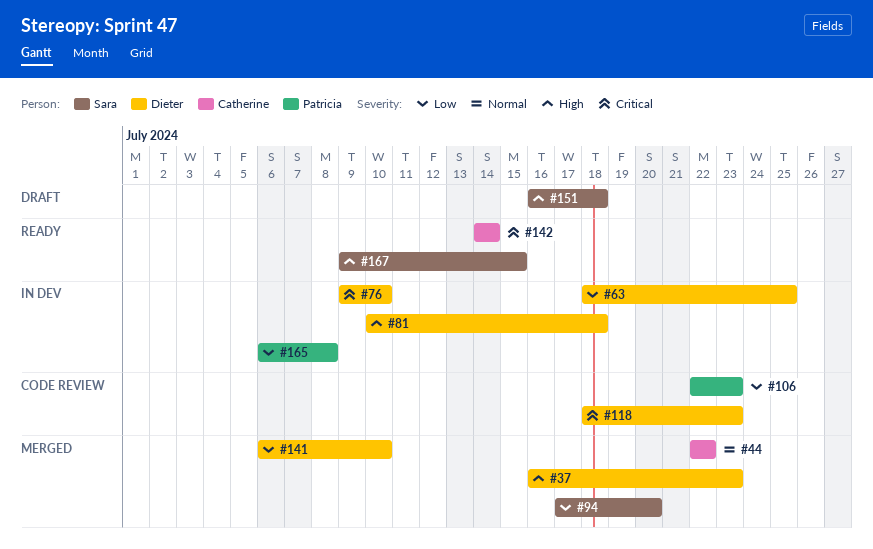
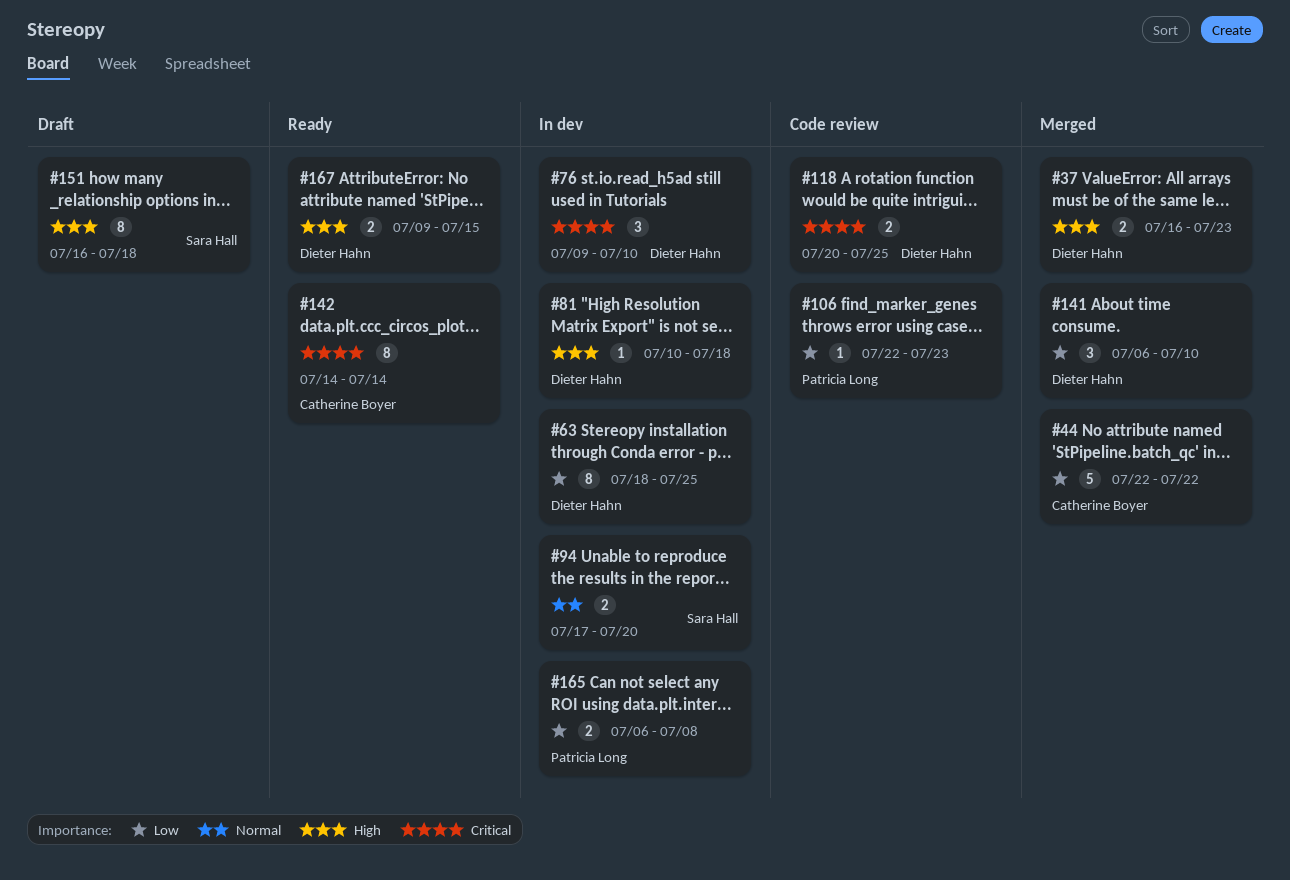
#44, priority: Normal -> Low
#94, status: Merged -> In dev
#94, priority: Low -> Normal
#118, start: Jul 18 -> Jul 20
#118, due: Jul 23 -> Jul 25
#167, owner: Sara Hall -> Dieter Hahn

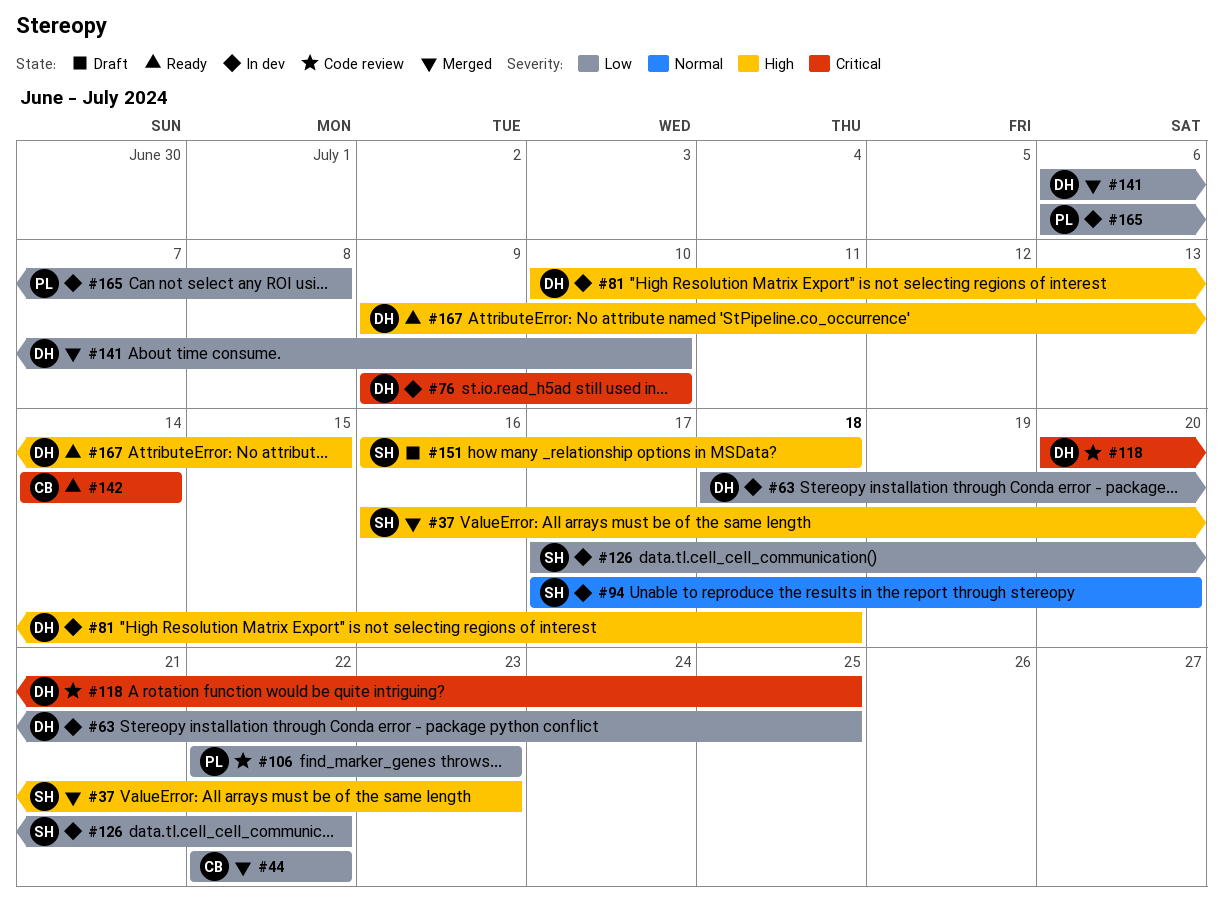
#37, owner: Dieter Hahn -> Sara Hall
#126: none -> present

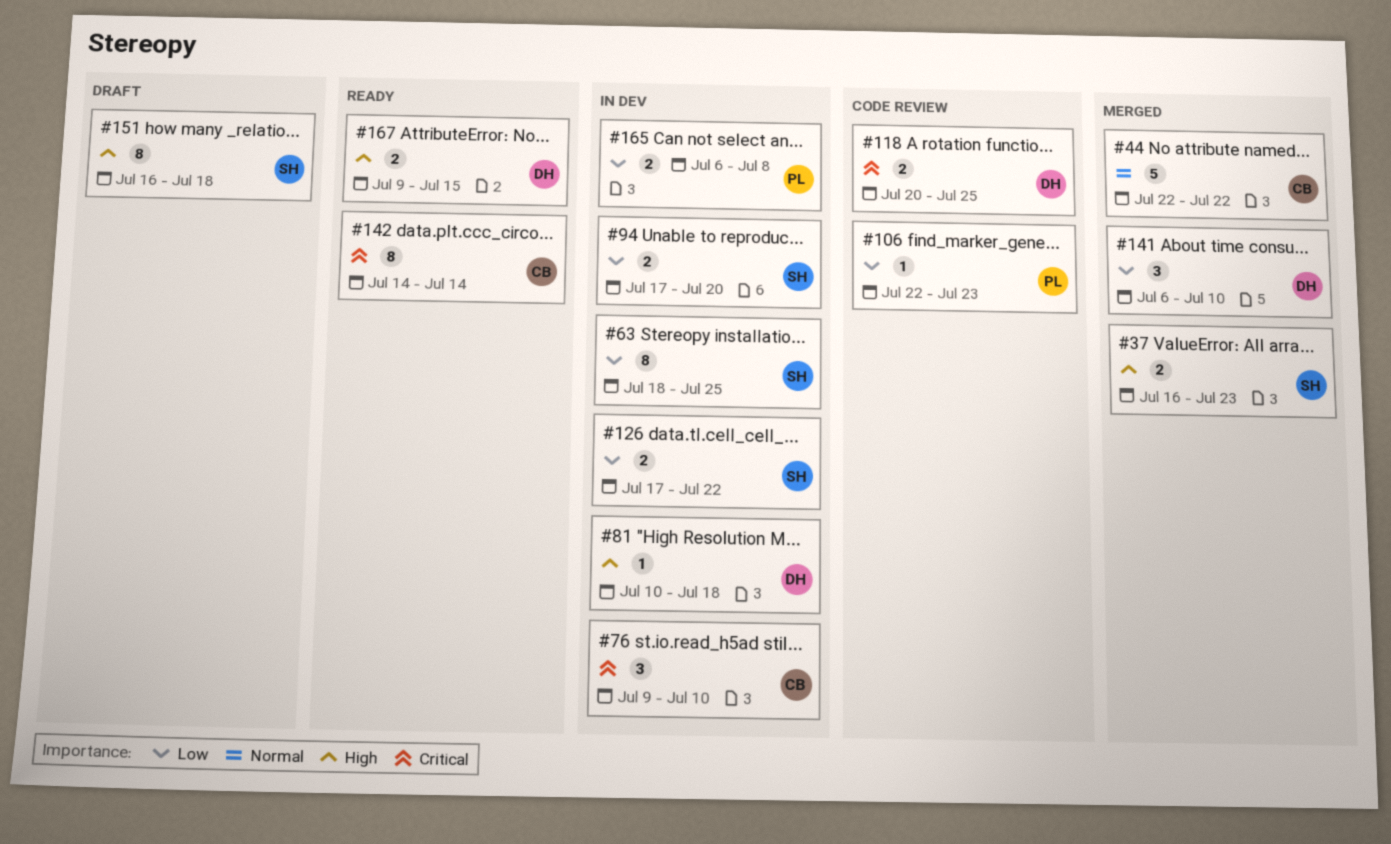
#44, priority: Low -> Normal
#63, owner: DH -> SH
#76, owner: DH -> CB
#94, priority: Normal -> Low

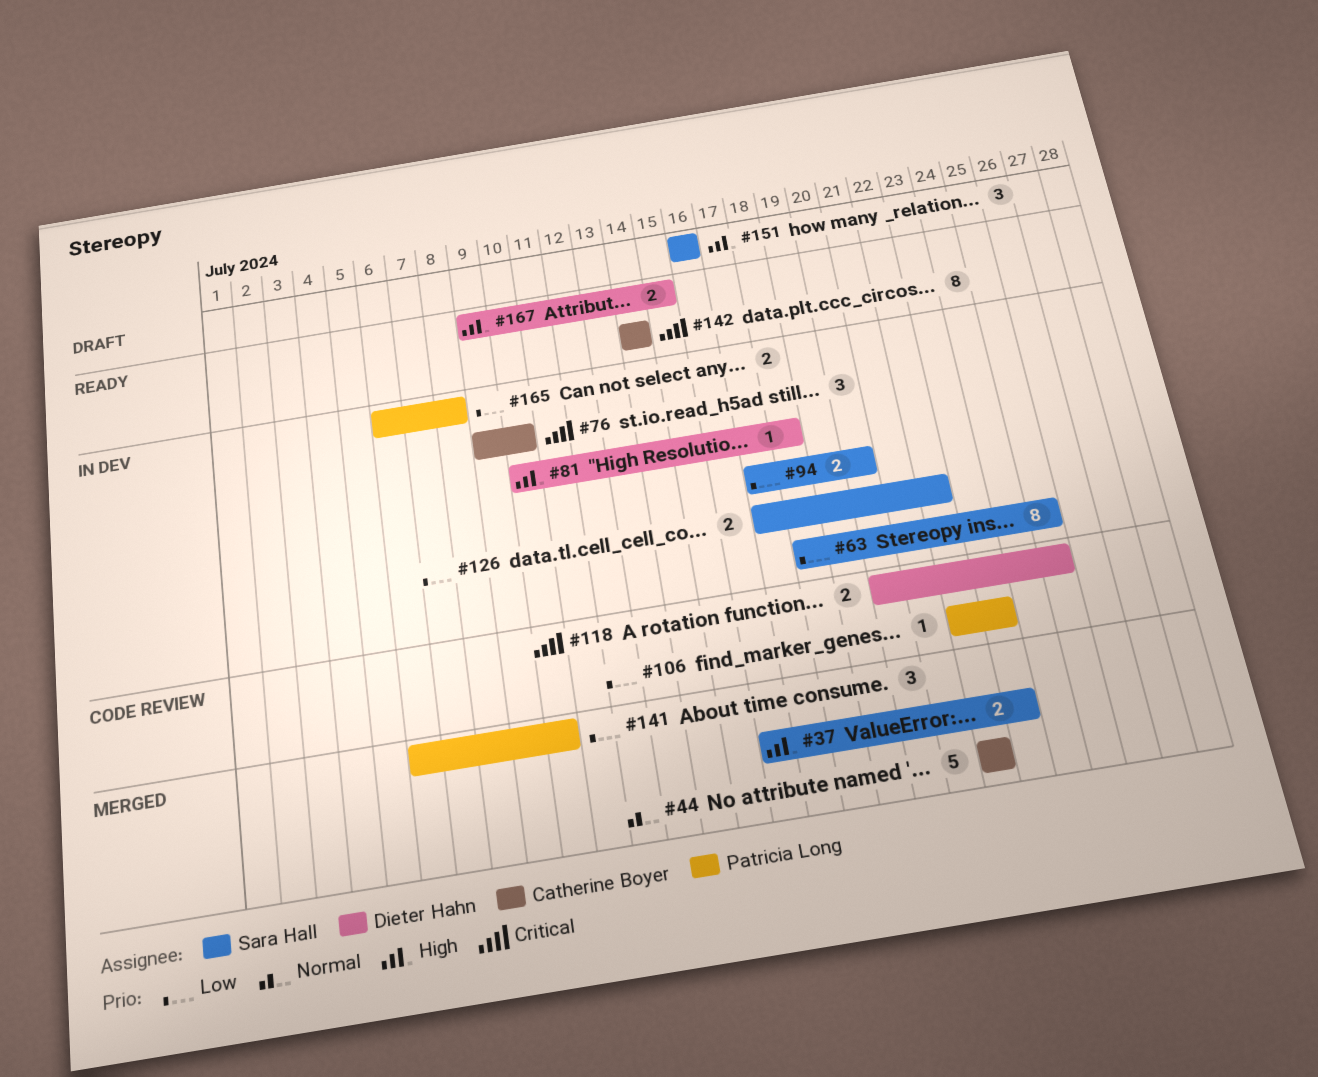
#141, owner: Dieter Hahn -> Patricia Long
#151, estimate: 8 -> 3
#151, due: Jul 18 -> Jul 16

